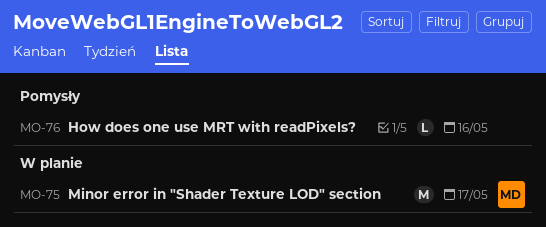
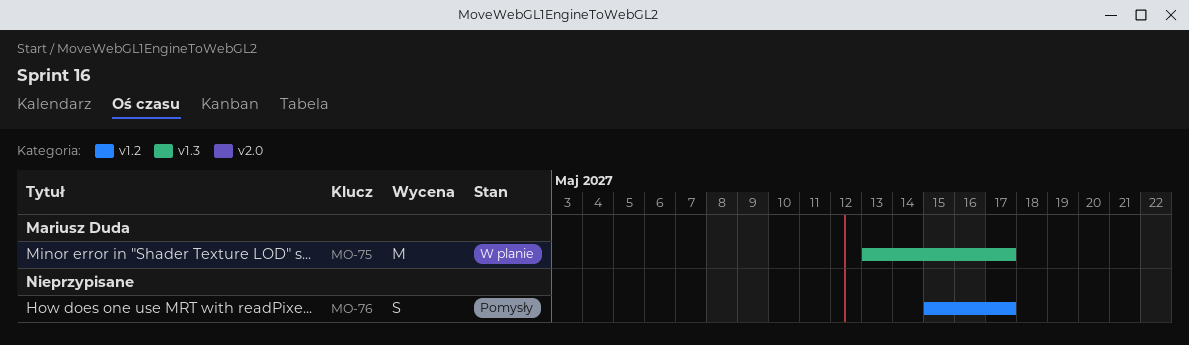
MO-76, estimate: L -> S
MO-76, due: May 16 -> May 17

